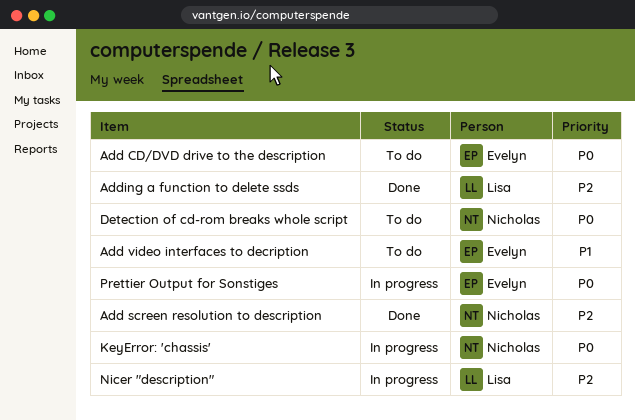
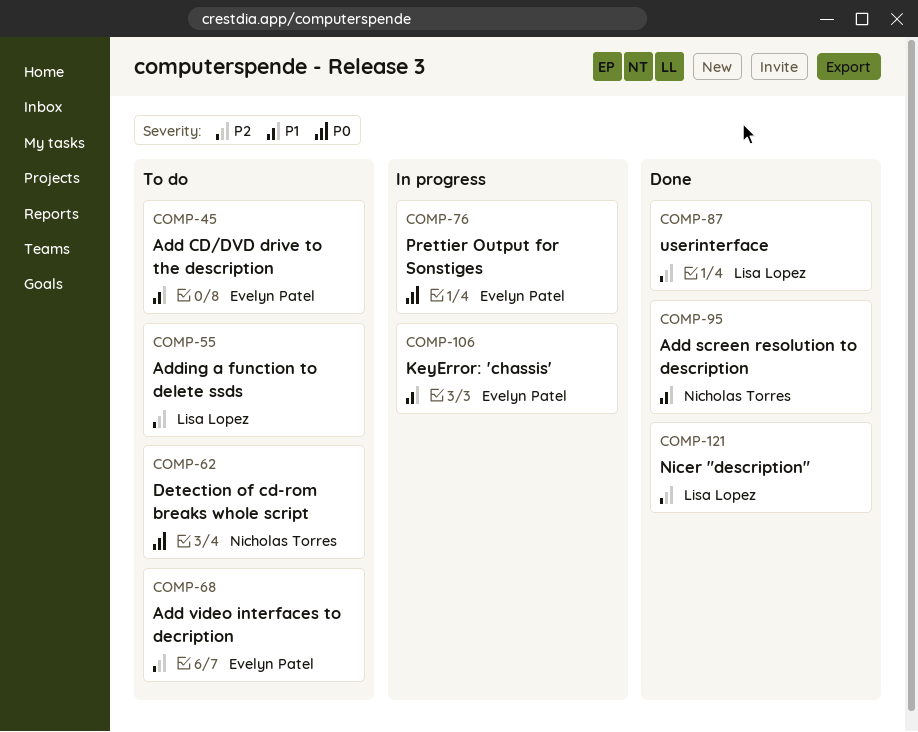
Add CD/DVD drive to the description, priority: P0 -> P1
Add screen resolution to description, priority: P2 -> P1
Add video interfaces to decription, priority: P1 -> P2
Adding a function to delete ssds, status: Done -> To do
KeyError: 'chassis', owner: Nicholas Torres -> Evelyn Patel
KeyError: 'chassis', priority: P0 -> P1
Nicer "description", status: In progress -> Done
userinterface: none -> present

